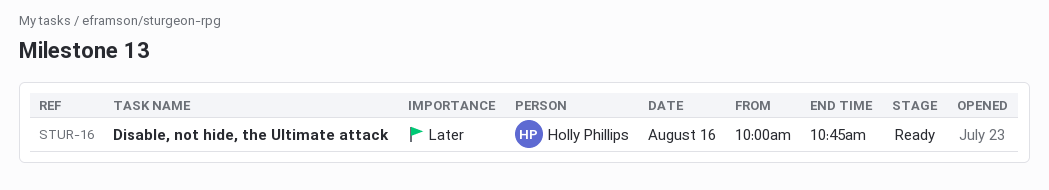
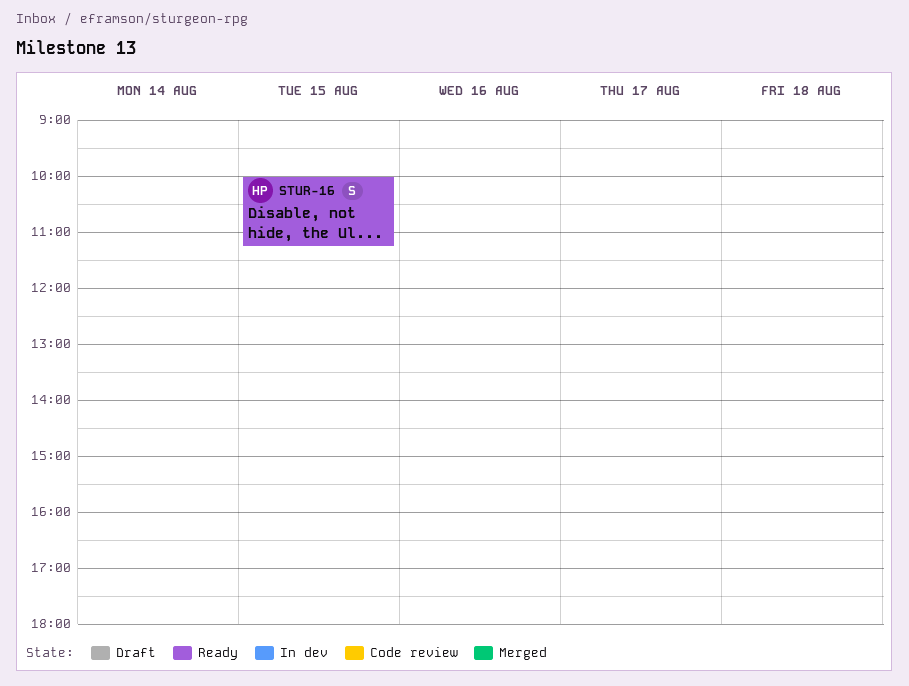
STUR-16, day: Aug 16 -> Aug 15
STUR-16, ends: 10:45 -> 11:15

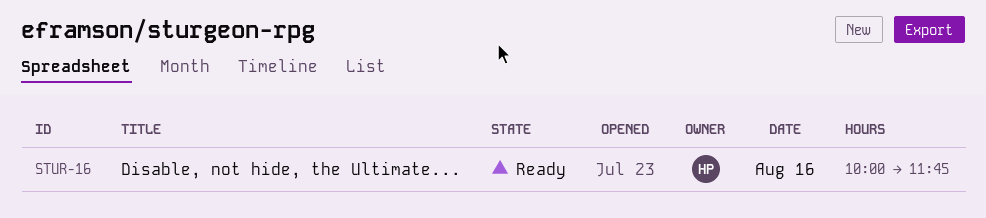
STUR-16, day: Aug 15 -> Aug 16
STUR-16, ends: 11:15 -> 11:45

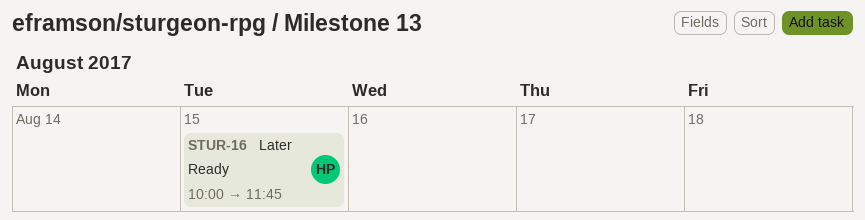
STUR-16, day: Aug 16 -> Aug 15

